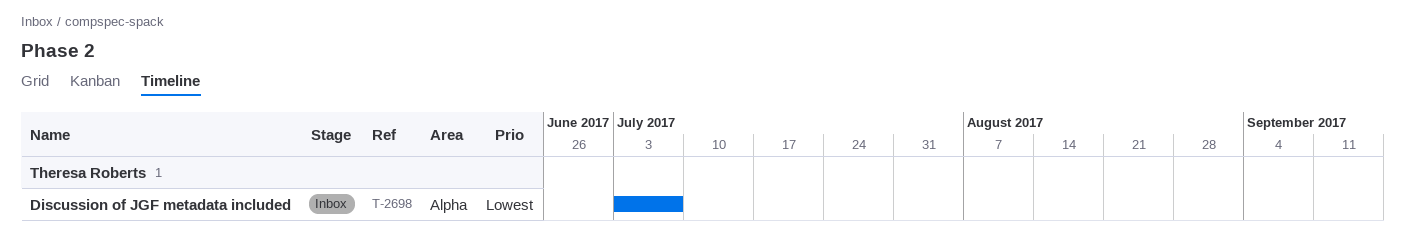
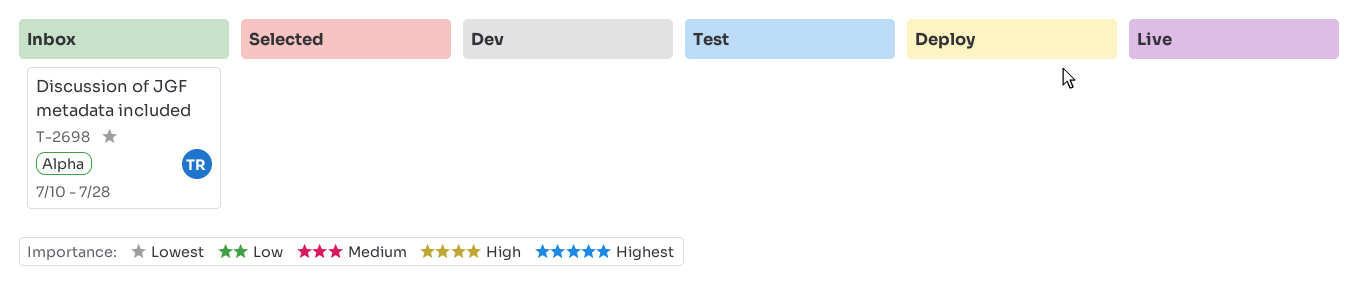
T-2698, start: Jul 3 -> Jul 10
T-2698, due: Jul 7 -> Jul 28

